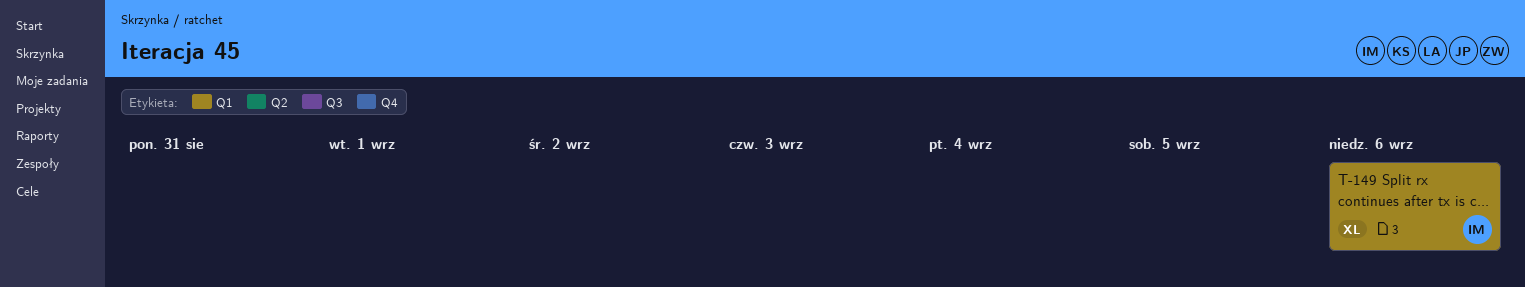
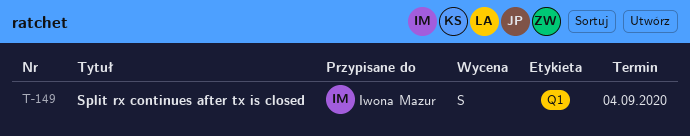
T-149, estimate: XL -> S
T-149, due: Sep 6 -> Sep 4

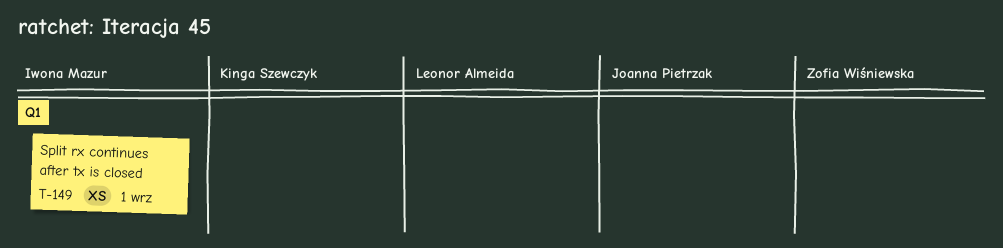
T-149, estimate: S -> XS
T-149, due: Sep 4 -> Sep 1

